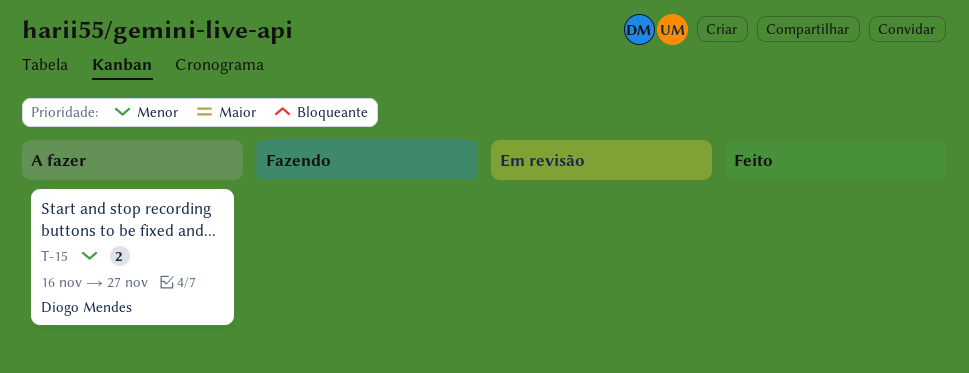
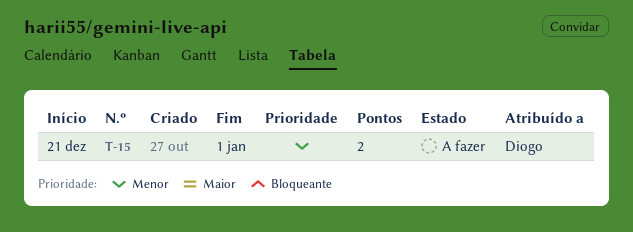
T-15, start: Nov 16 -> Dec 21
T-15, due: Nov 27 -> Jan 1

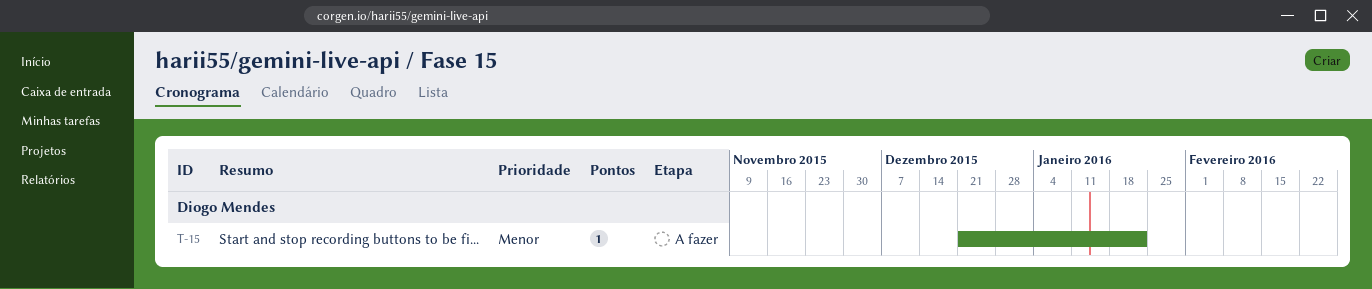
T-15, estimate: 2 -> 1
T-15, due: Jan 1 -> Jan 22

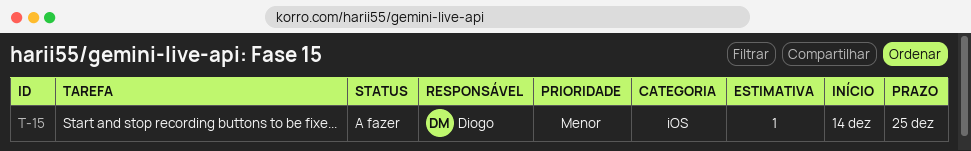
T-15, start: Dec 21 -> Dec 14
T-15, due: Jan 22 -> Dec 25

